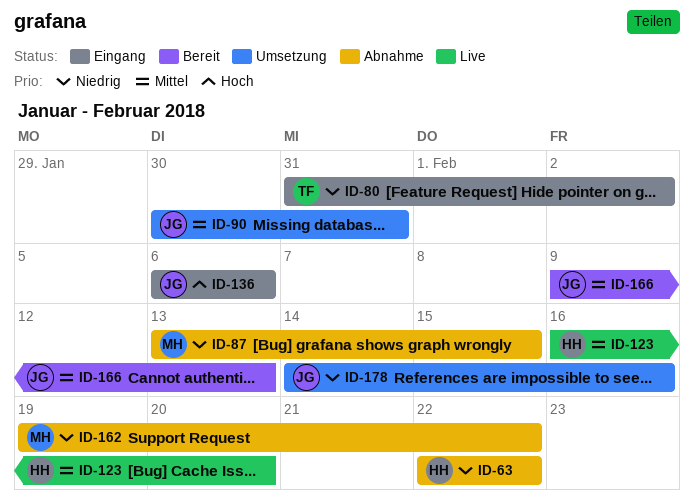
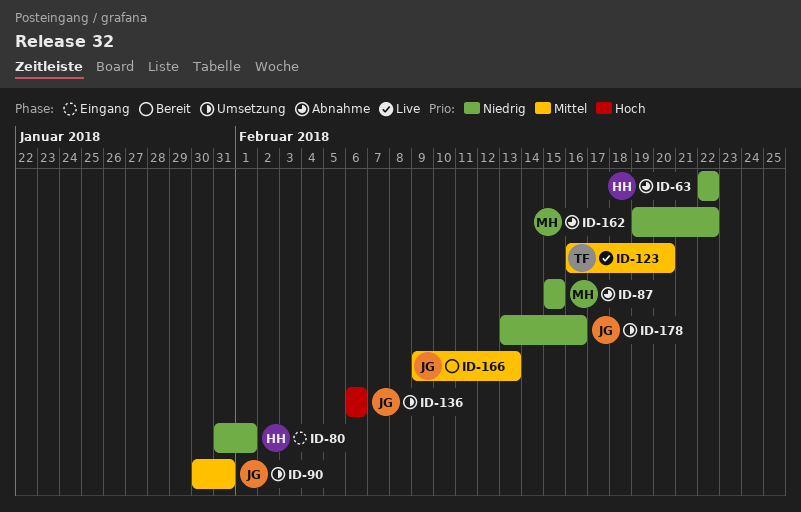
ID-80, owner: TF -> HH
ID-80, due: Feb 2 -> Feb 1
ID-87, start: Feb 13 -> Feb 15
ID-123, owner: HH -> TF
ID-136, status: Eingang -> Umsetzung
ID-178, start: Feb 14 -> Feb 13

